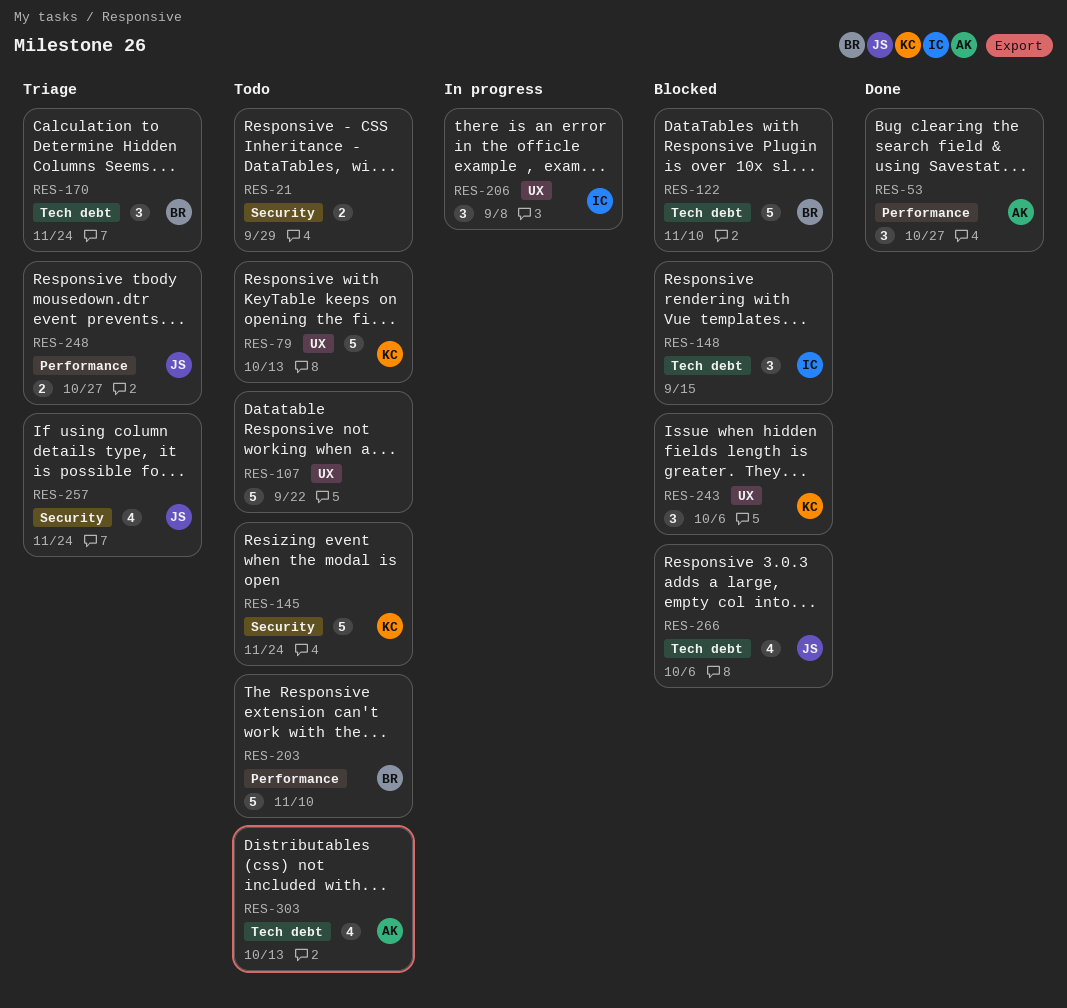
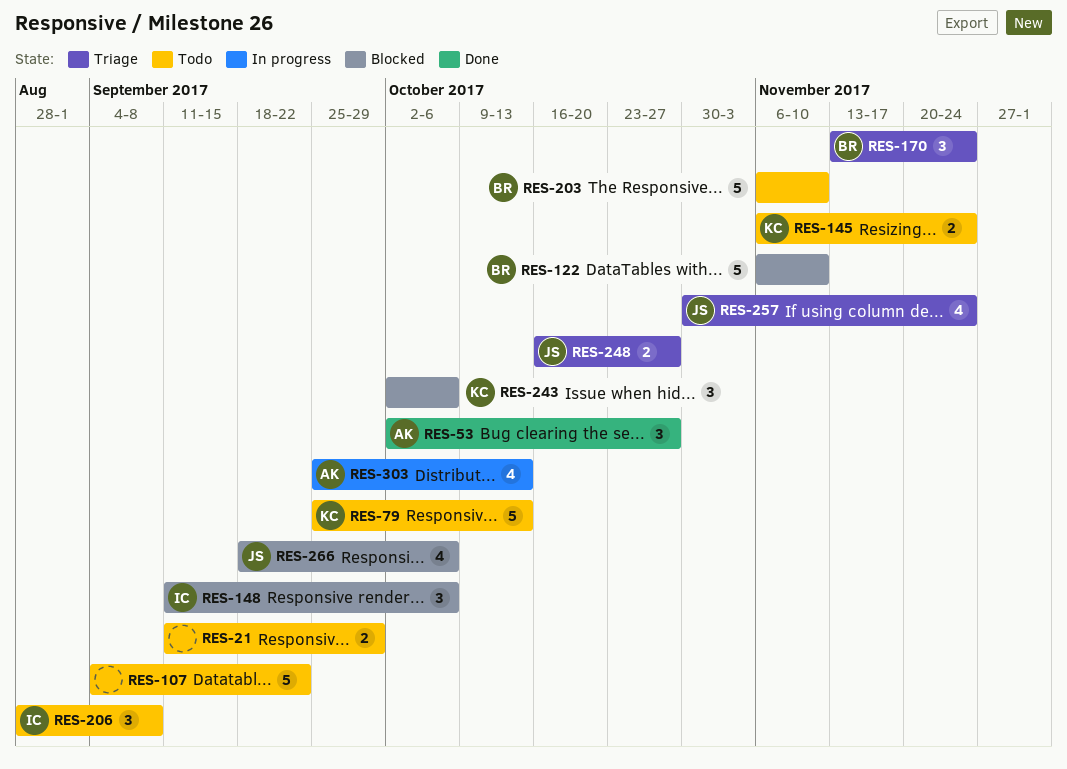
RES-145, estimate: 5 -> 2
RES-148, due: Sep 15 -> Oct 6
RES-206, status: In progress -> Todo
RES-303, status: Todo -> In progress

